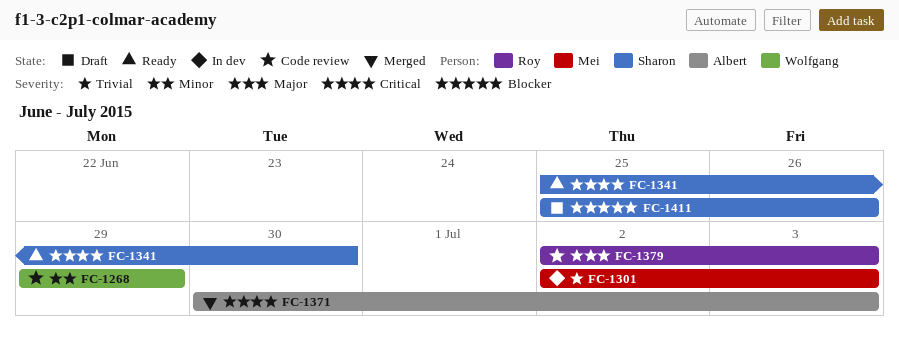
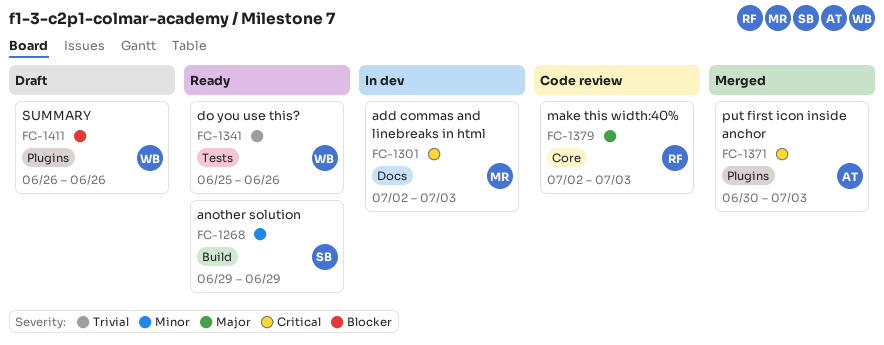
FC-1268, status: Code review -> Ready
FC-1268, owner: Wolfgang -> Sharon
FC-1301, priority: Trivial -> Critical
FC-1341, owner: Sharon -> Wolfgang
FC-1341, priority: Critical -> Trivial
FC-1341, due: Jun 30 -> Jun 26
FC-1411, owner: Sharon -> Wolfgang
FC-1411, start: Jun 25 -> Jun 26

